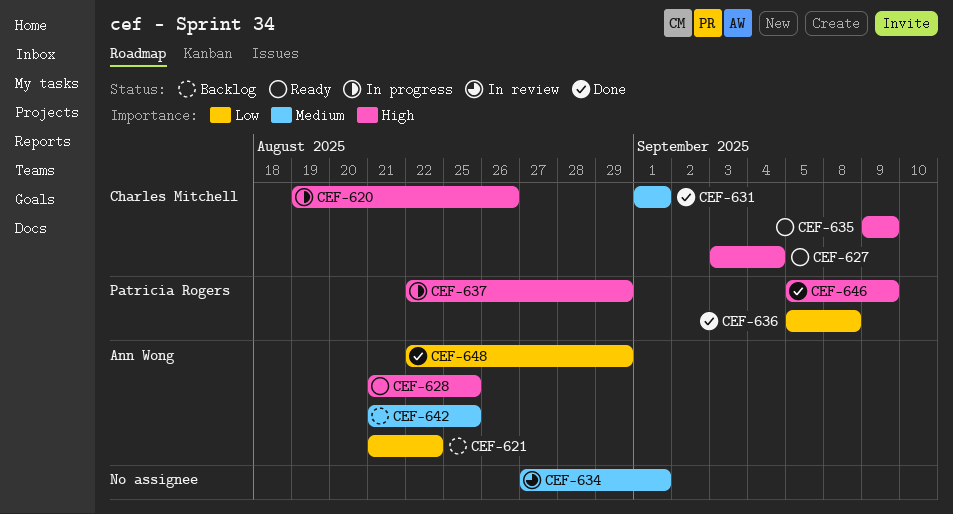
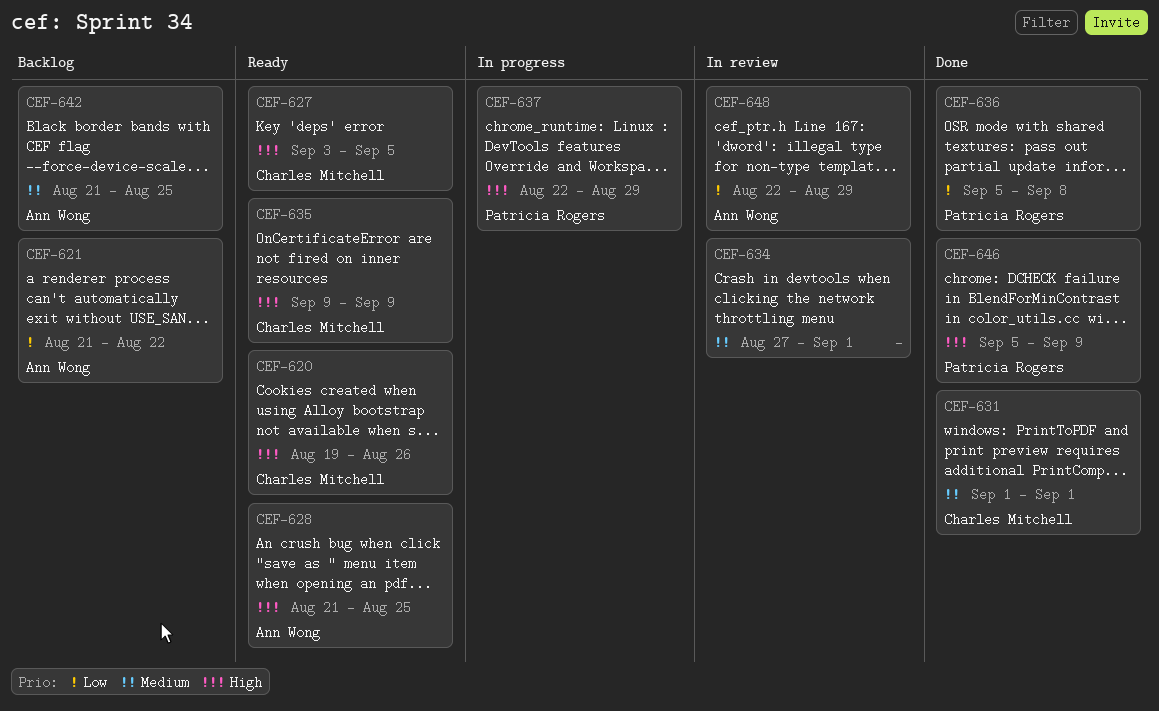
CEF-620, status: In progress -> Ready
CEF-627, due: Sep 4 -> Sep 5
CEF-648, status: Done -> In review

